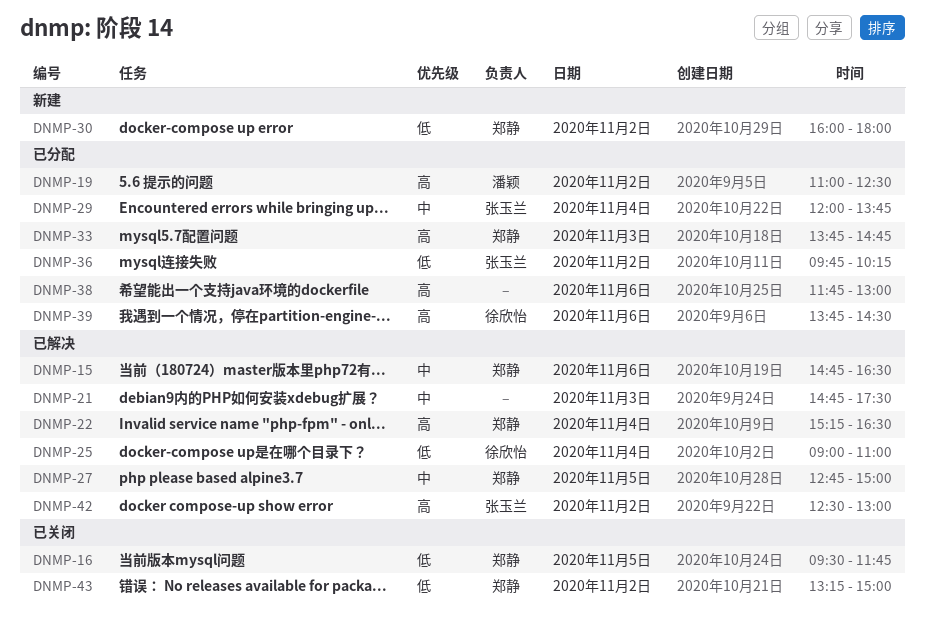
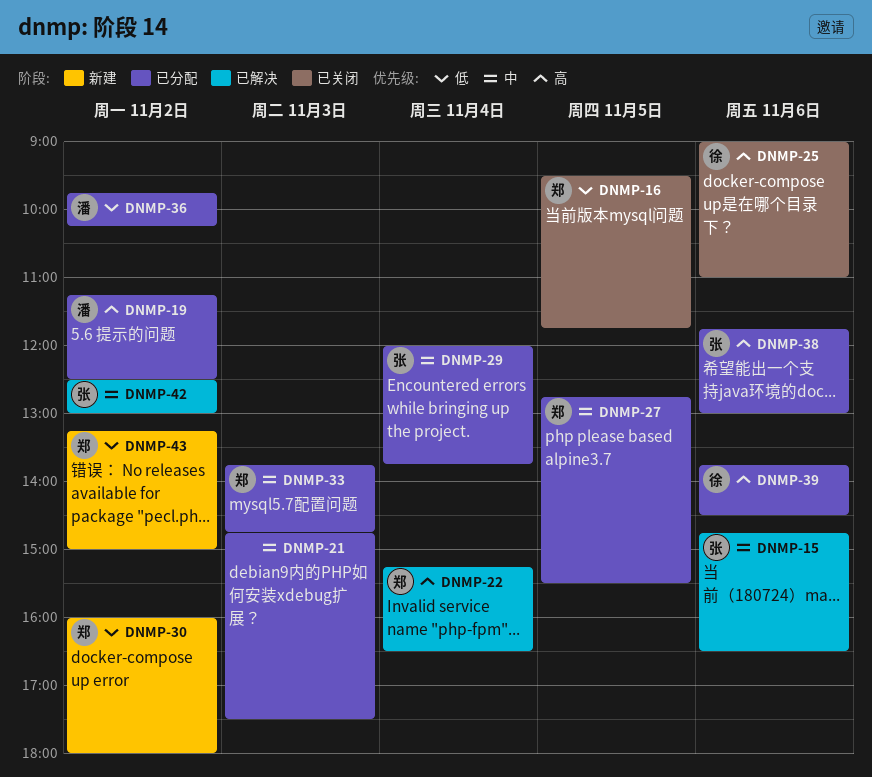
DNMP-15, owner: 郑静 -> 张玉兰
DNMP-19, begins: 11:00 -> 11:15
DNMP-21, status: 已解决 -> 已分配
DNMP-25, status: 已解决 -> 已关闭
DNMP-25, priority: 低 -> 高
DNMP-25, day: Nov 4 -> Nov 6
DNMP-27, status: 已解决 -> 已分配
DNMP-27, ends: 15:00 -> 15:30
DNMP-33, priority: 高 -> 中
DNMP-36, owner: 张玉兰 -> 潘颖
DNMP-38, owner: none -> 张玉兰
DNMP-42, priority: 高 -> 中
DNMP-43, status: 已关闭 -> 新建

